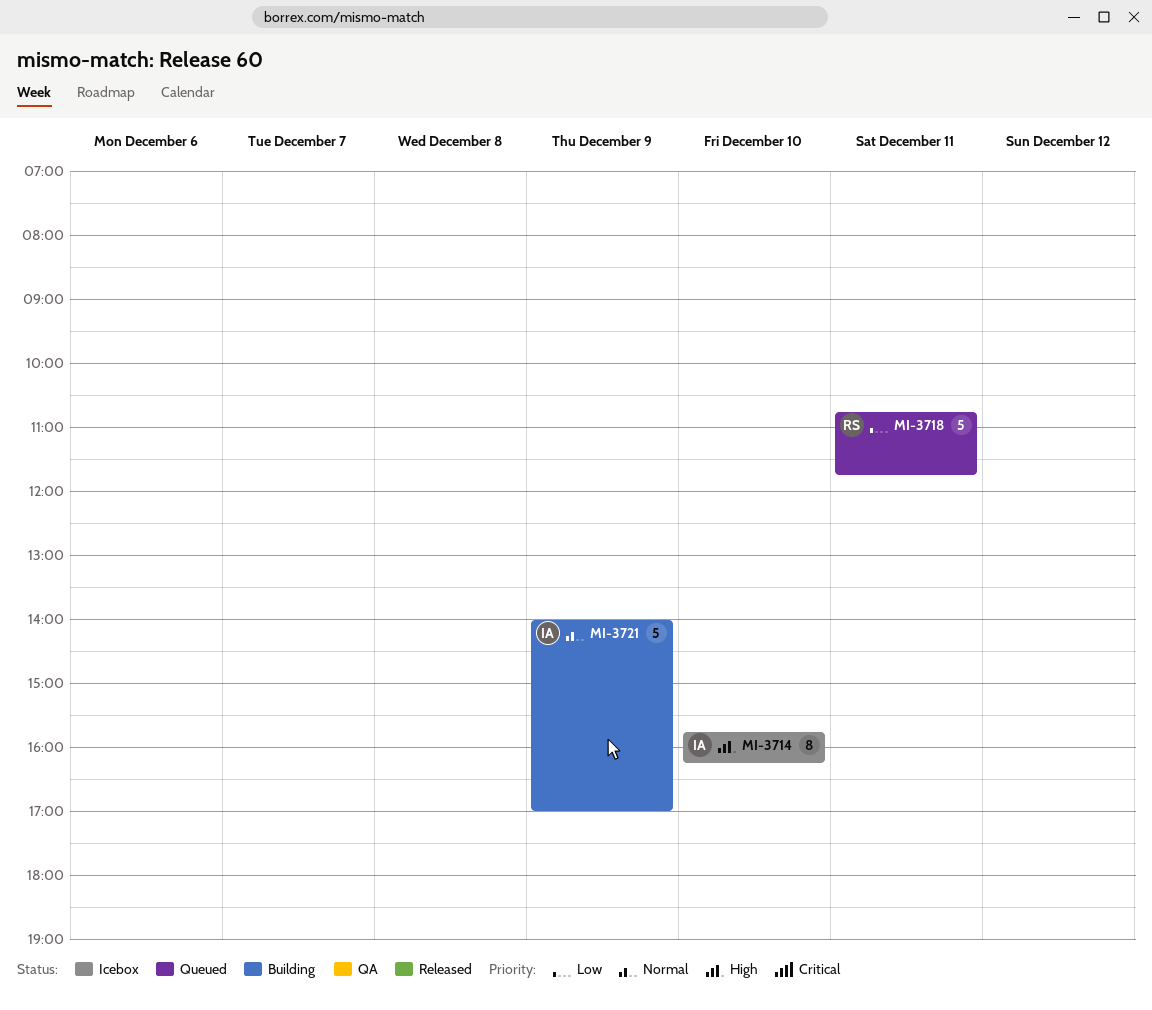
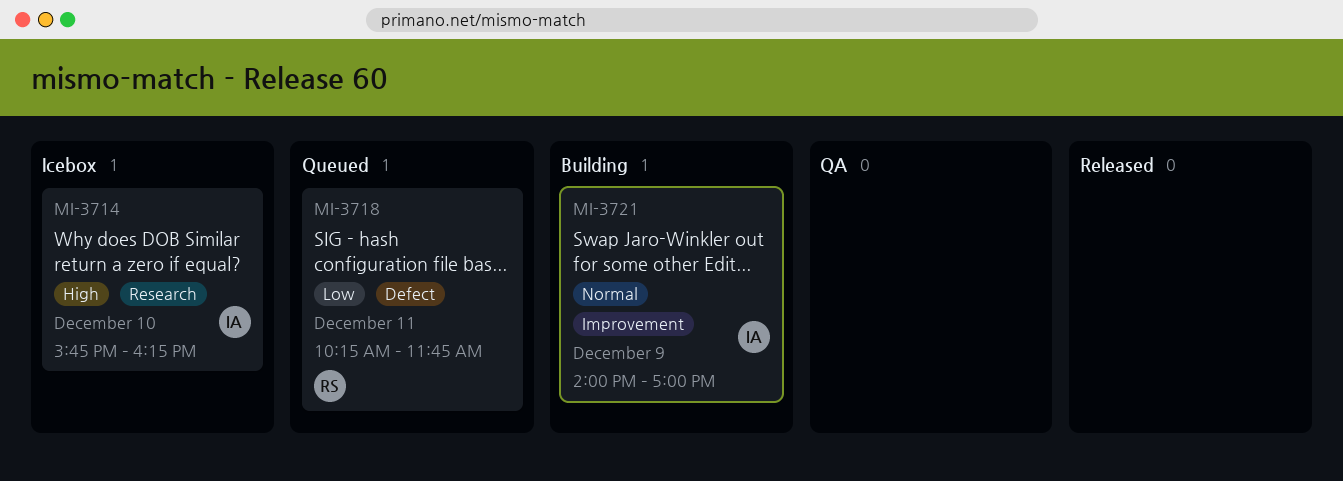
MI-3718, begins: 10:45 -> 10:15

